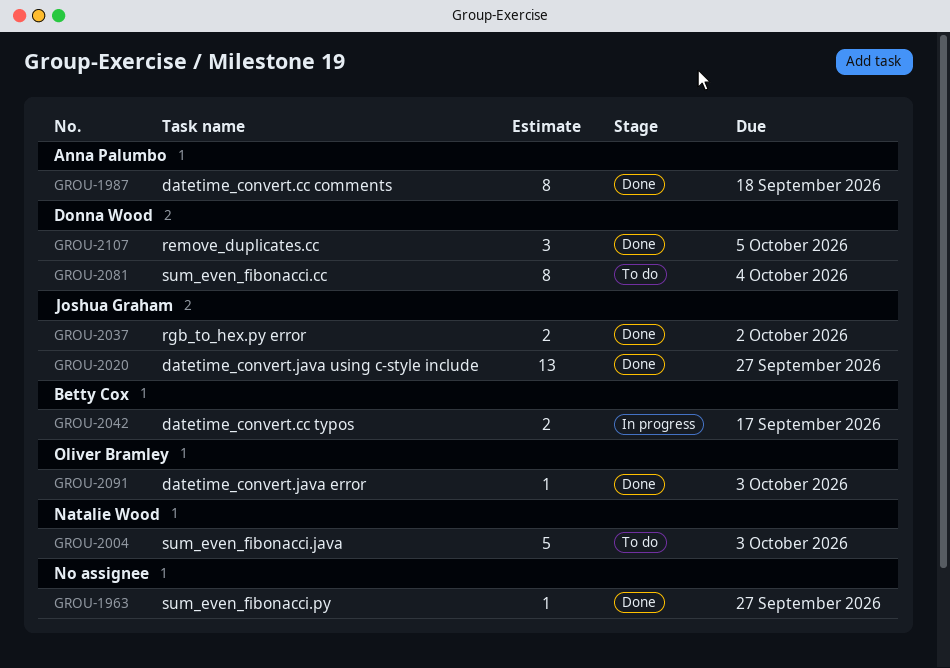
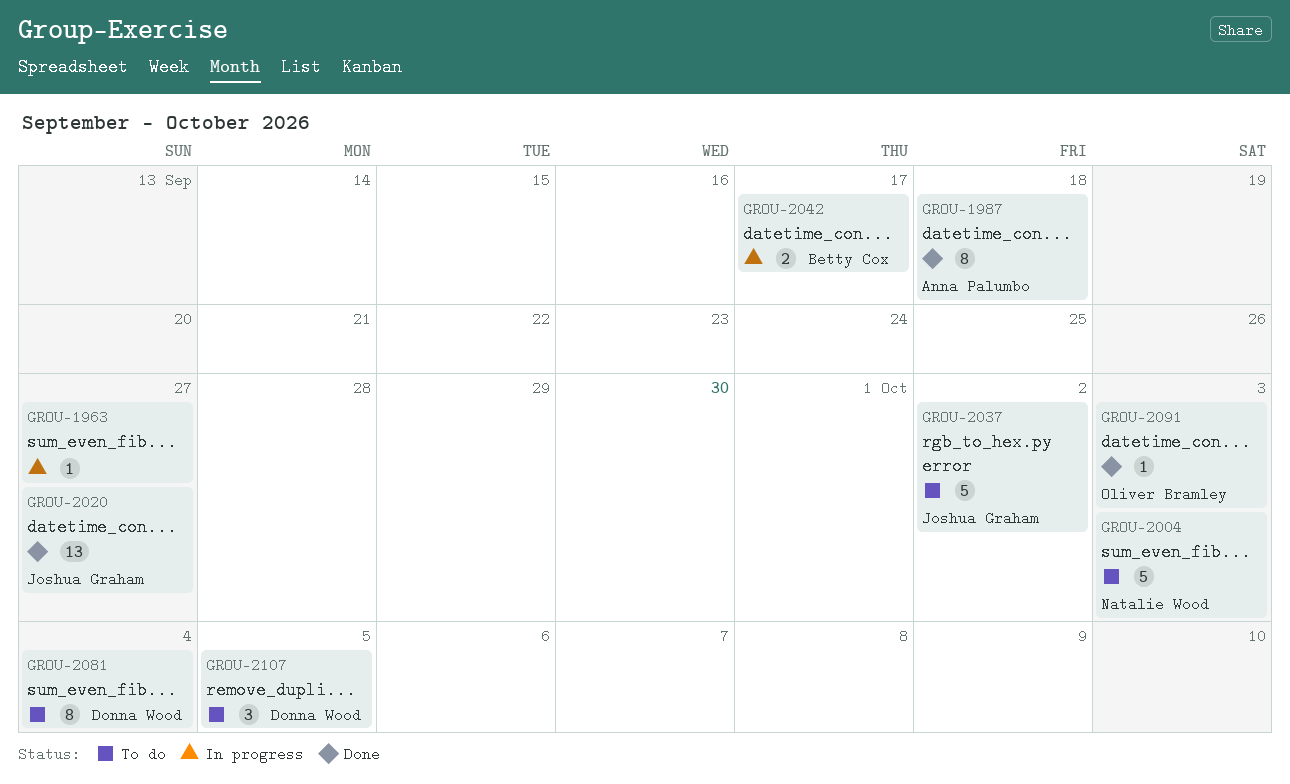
GROU-1963, status: Done -> In progress
GROU-2037, status: Done -> To do
GROU-2037, estimate: 2 -> 5
GROU-2107, status: Done -> To do

